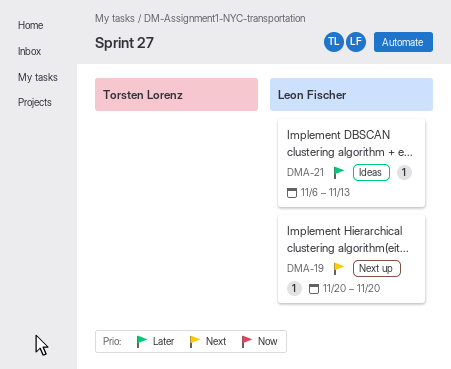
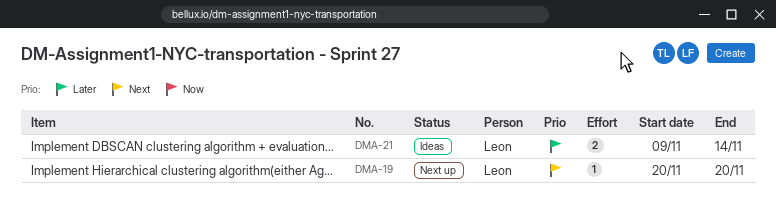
DMA-21, estimate: 1 -> 2
DMA-21, start: Nov 6 -> Nov 9
DMA-21, due: Nov 13 -> Nov 14

